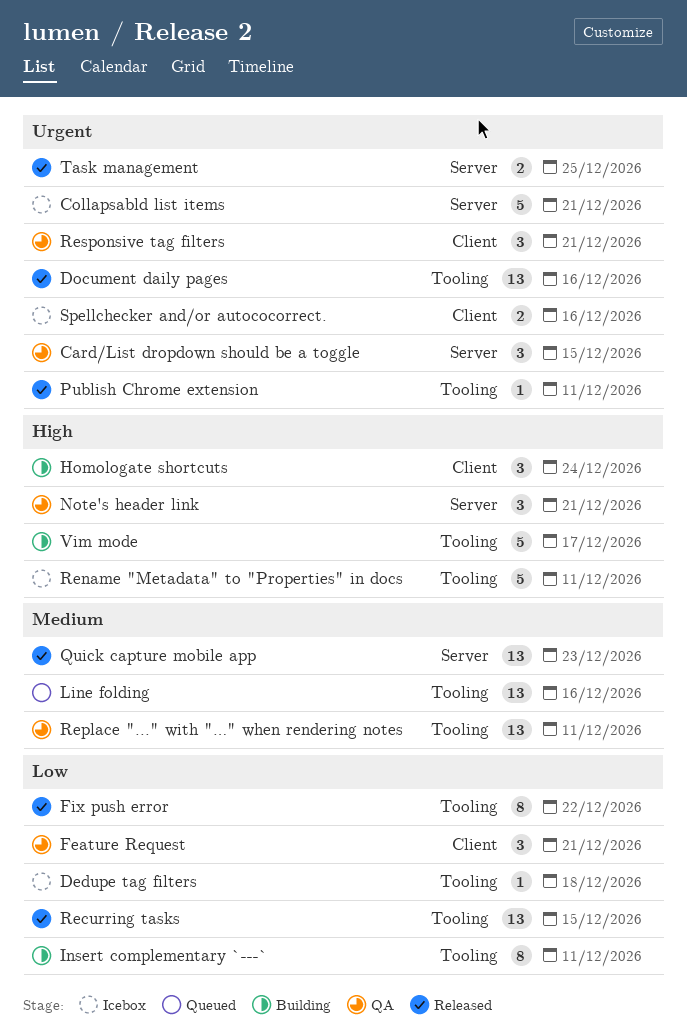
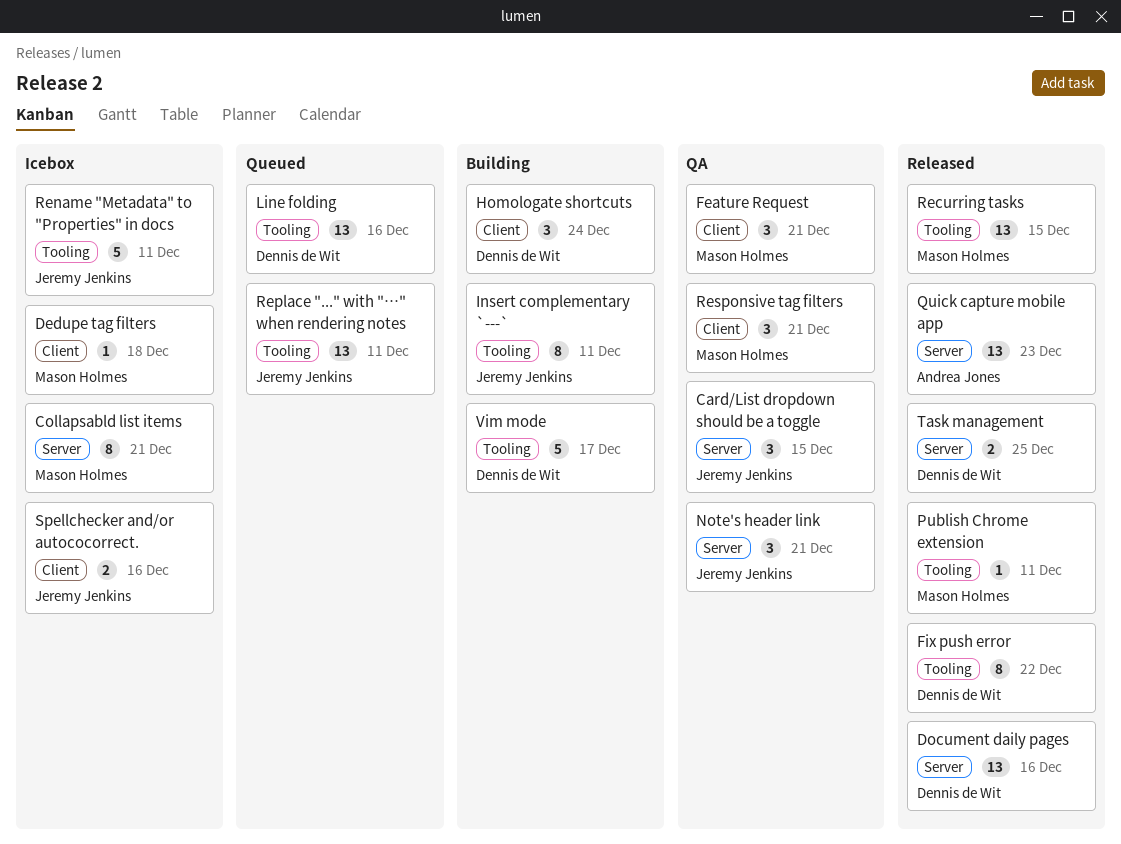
Collapsabld list items, estimate: 5 -> 8
Dedupe tag filters, label: Tooling -> Client
Document daily pages, label: Tooling -> Server
Replace "..." with "…" when rendering notes, status: QA -> Queued

